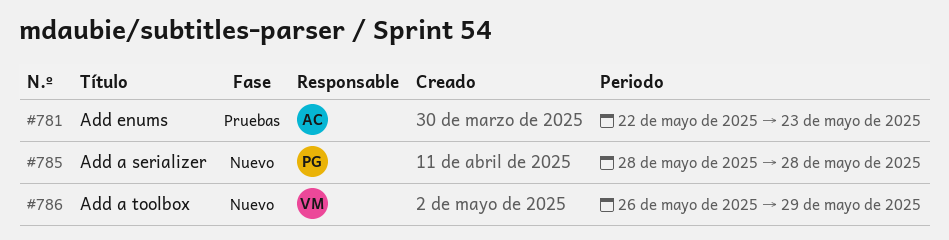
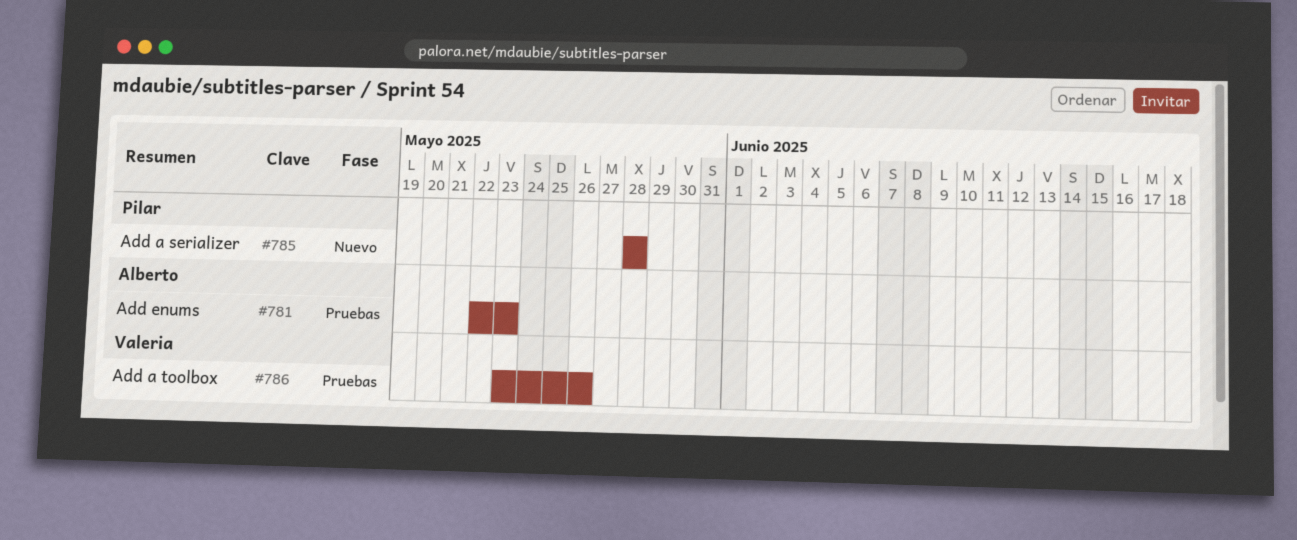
#786, status: Nuevo -> Pruebas
#786, start: May 26 -> May 23
#786, due: May 29 -> May 26

